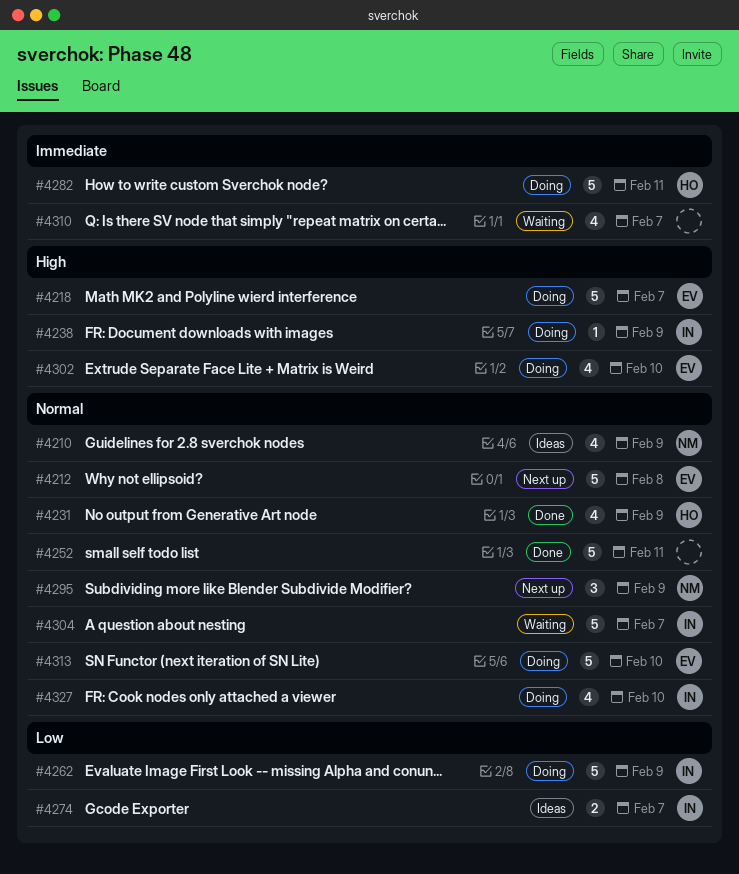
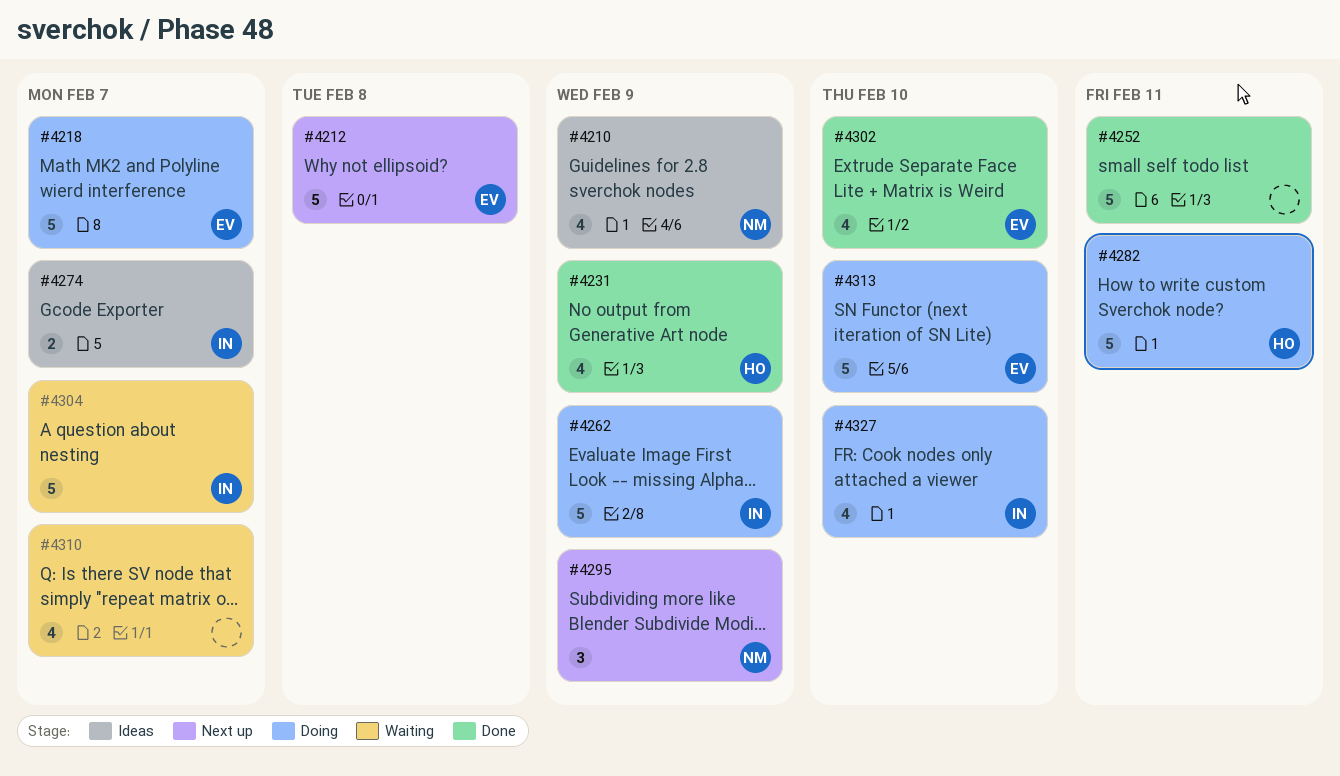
#4238: present -> none
#4302, status: Doing -> Done

